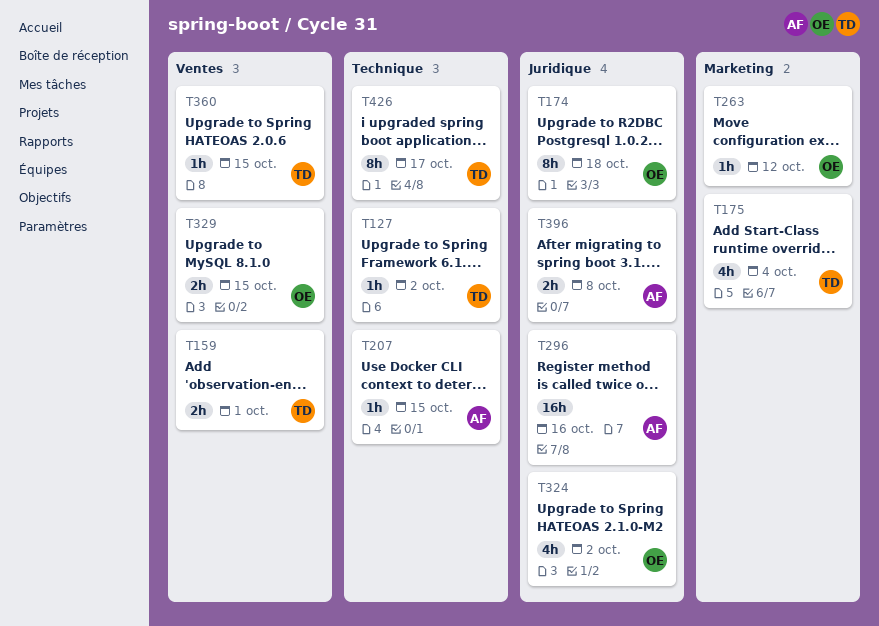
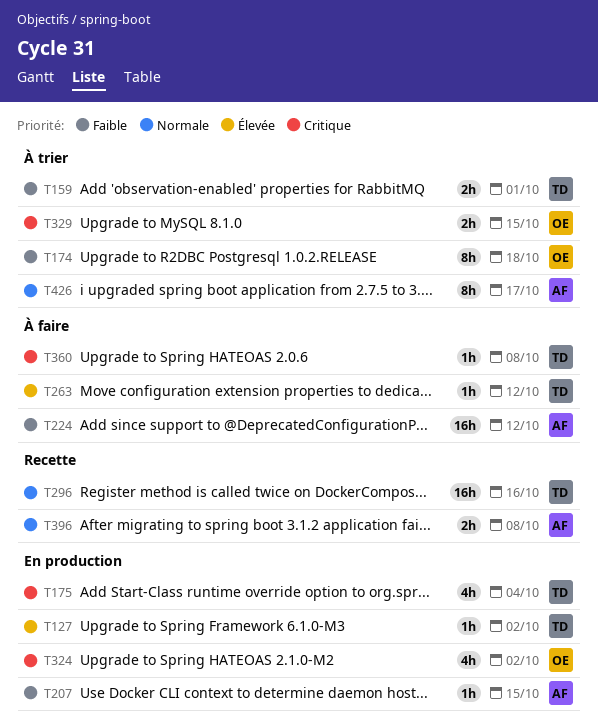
T224: none -> present
T263, owner: OE -> TD
T296, owner: AF -> TD
T360, due: Oct 15 -> Oct 8
T426, owner: TD -> AF

